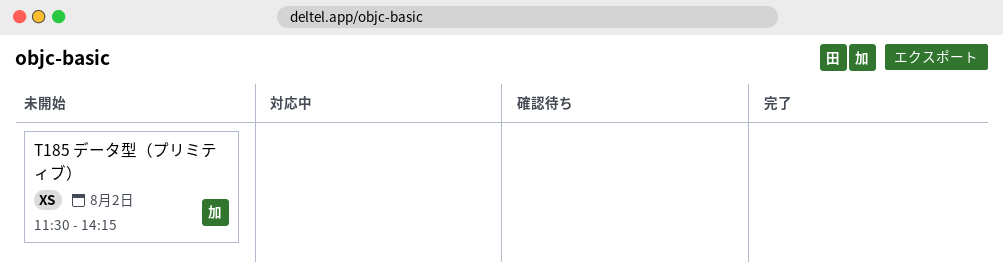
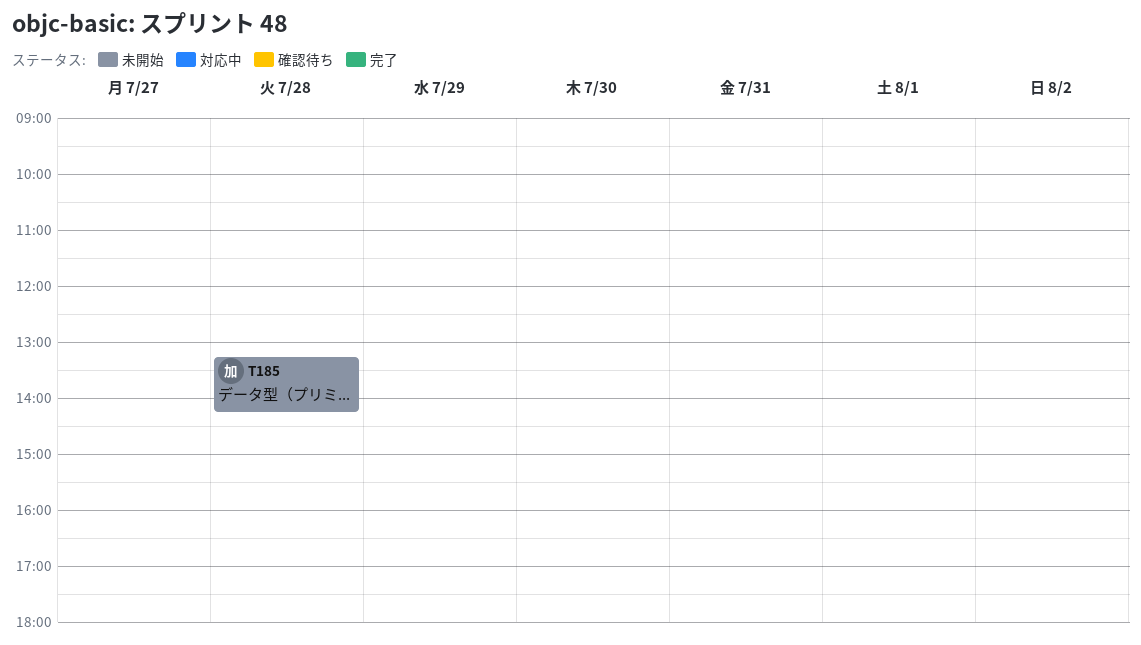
T185, day: Aug 2 -> Jul 28
T185, begins: 11:30 -> 13:15

